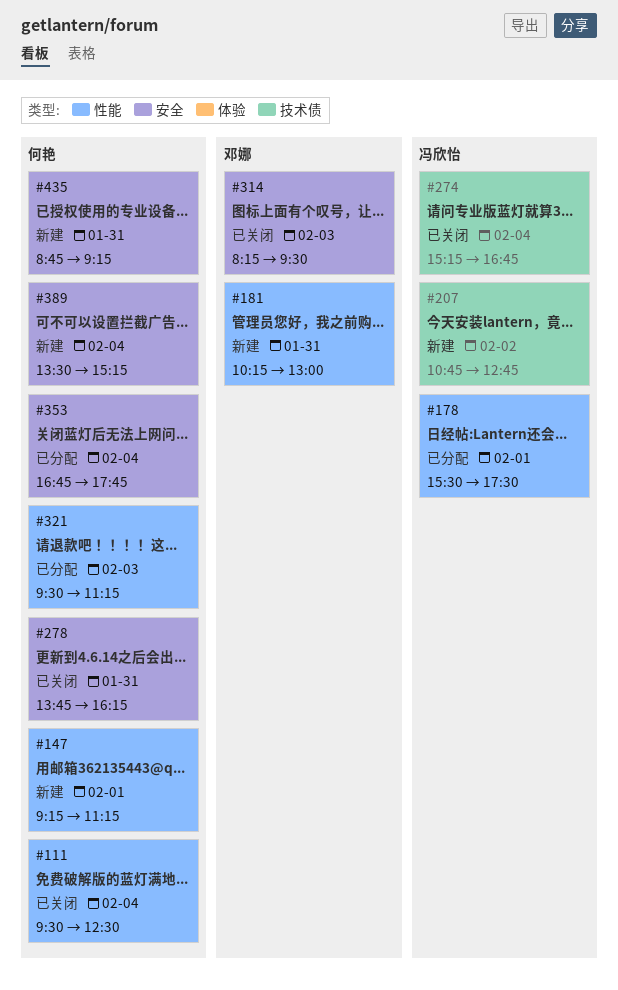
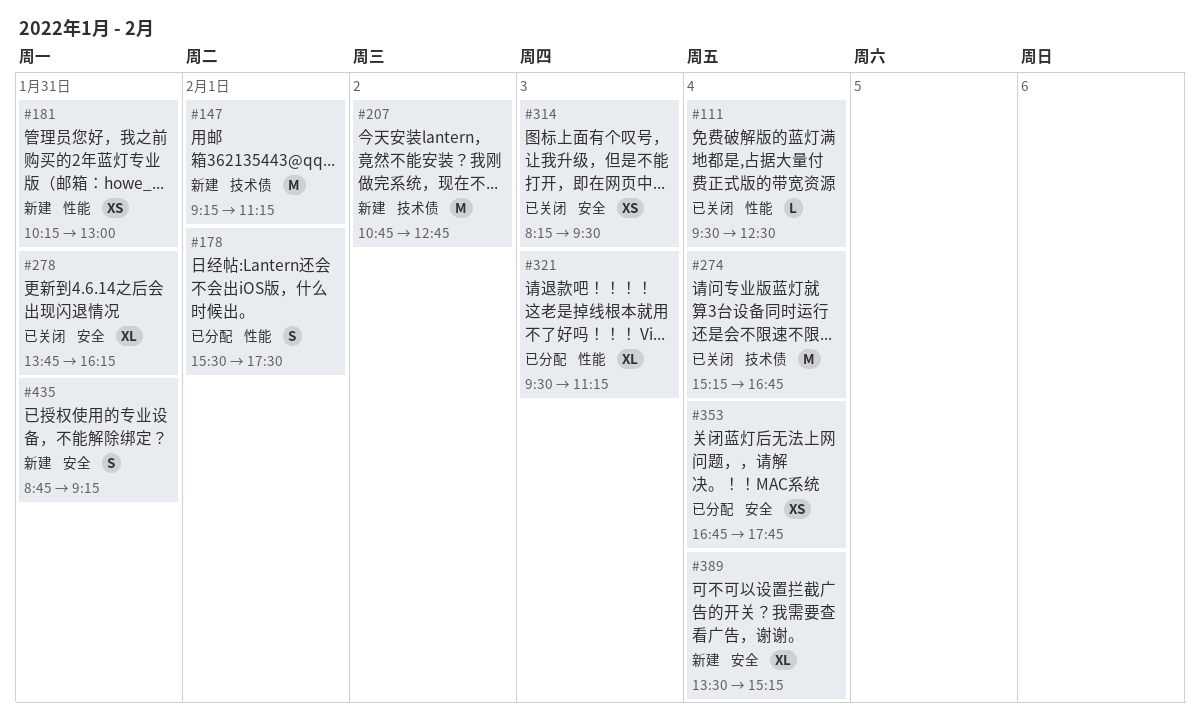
#147, label: 性能 -> 技术债

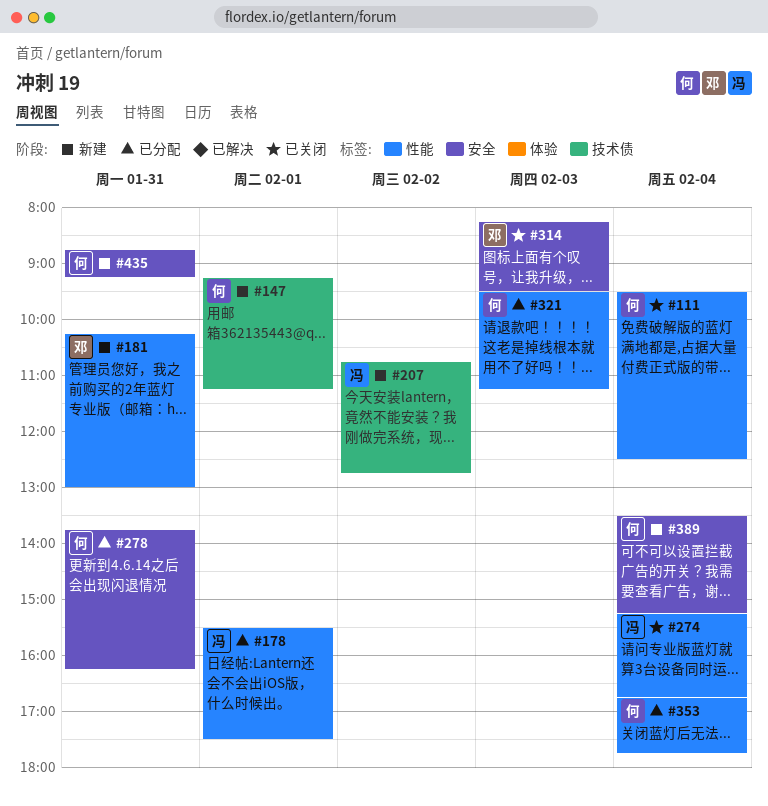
#274, label: 技术债 -> 性能
#278, status: 已关闭 -> 已分配
#353, label: 安全 -> 性能

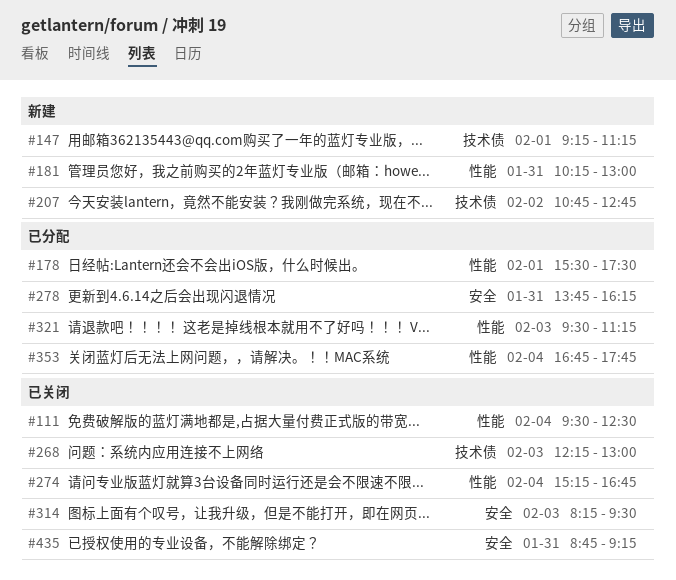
#268: none -> present
#389: present -> none
#435, status: 新建 -> 已关闭

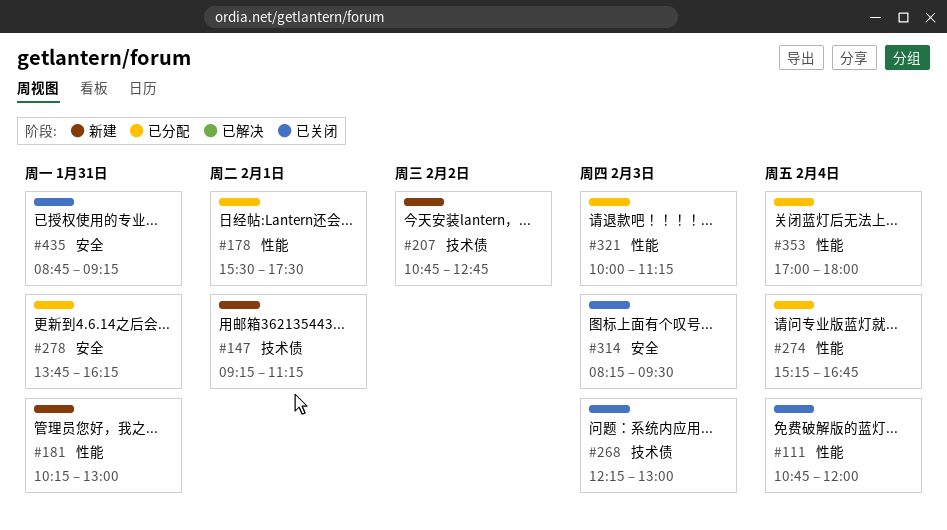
#111, begins: 09:30 -> 10:45
#111, ends: 12:30 -> 12:00
#274, status: 已关闭 -> 已分配
#321, begins: 09:30 -> 10:00
#353, begins: 16:45 -> 17:00
#353, ends: 17:45 -> 18:00

